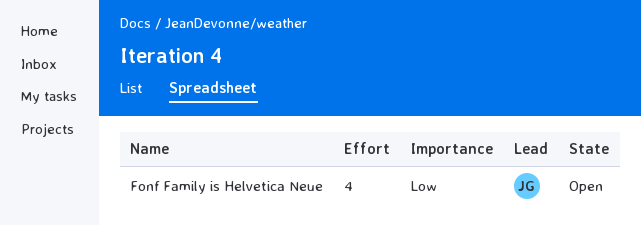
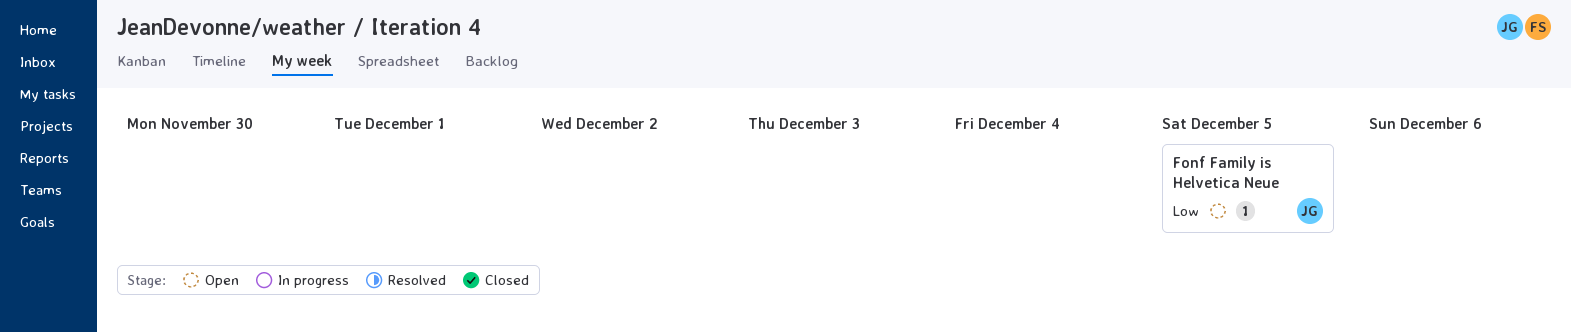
Fonf Family is Helvetica Neue, estimate: 4 -> 1

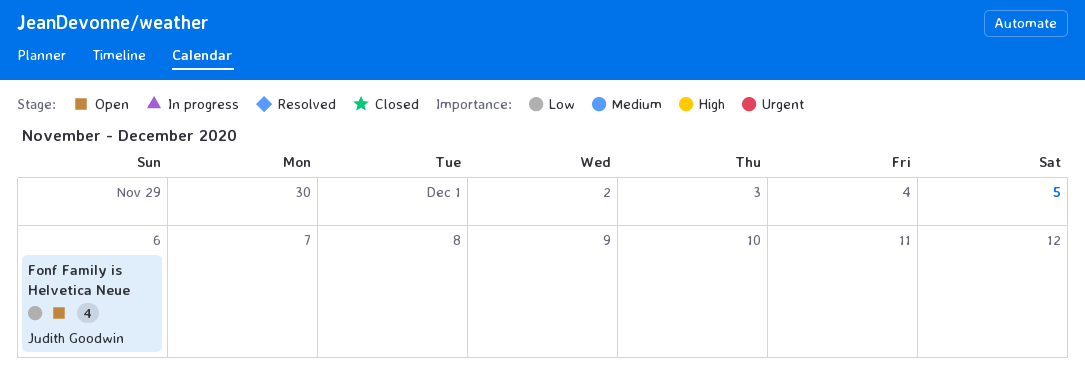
Fonf Family is Helvetica Neue, estimate: 1 -> 4
Fonf Family is Helvetica Neue, due: Dec 5 -> Dec 6

